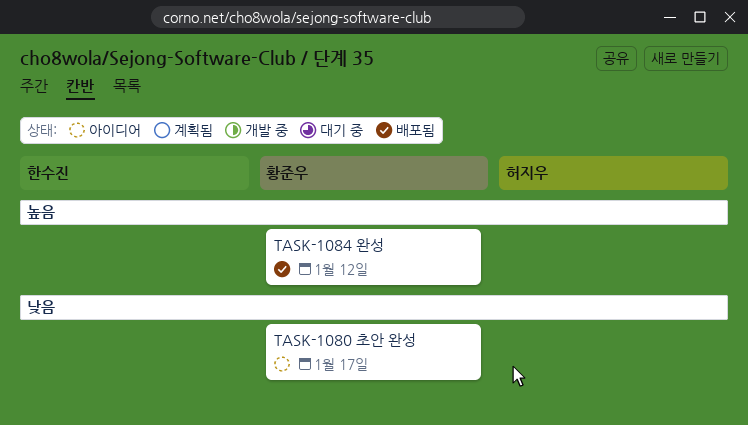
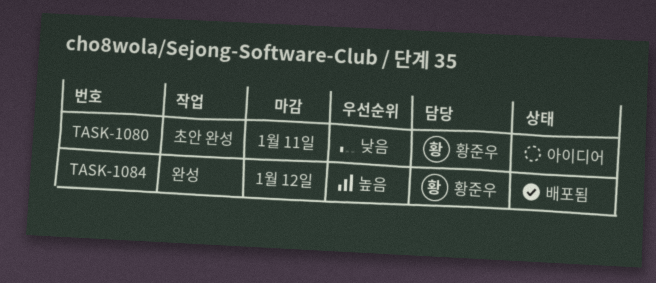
TASK-1080, due: Jan 17 -> Jan 11

